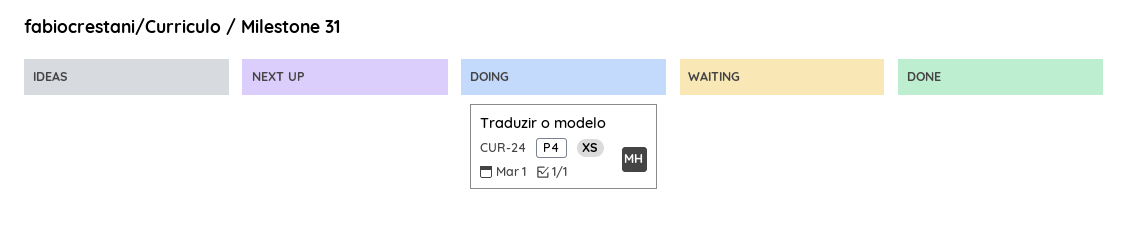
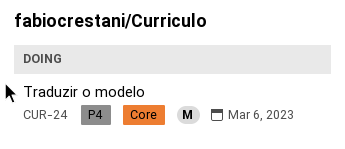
CUR-24, estimate: XS -> M
CUR-24, due: Mar 1 -> Mar 6

